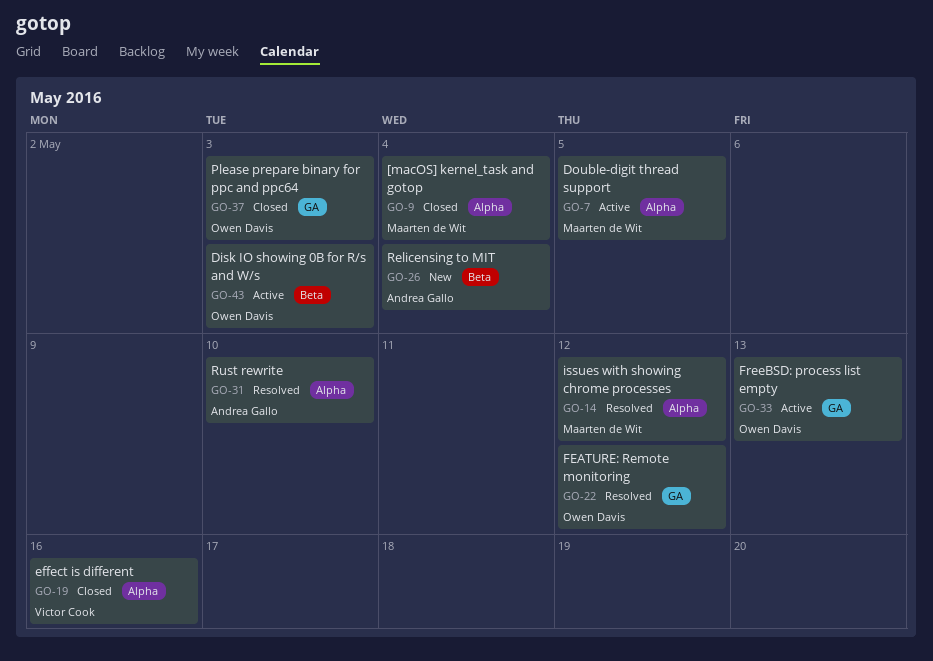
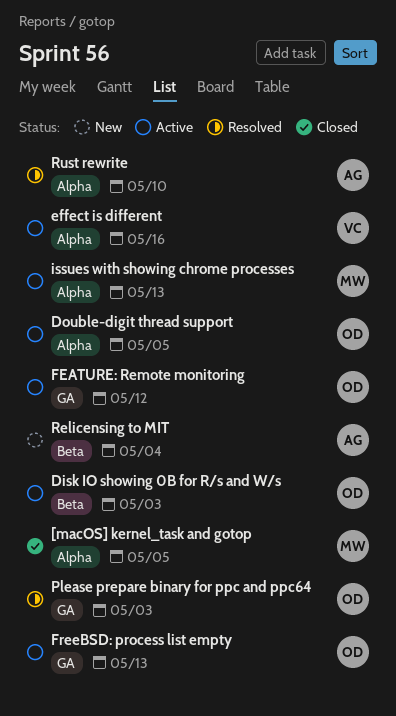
[macOS] kernel_task and gotop, due: May 4 -> May 5
Double-digit thread support, owner: Maarten de Wit -> Owen Davis
effect is different, status: Closed -> Active
FEATURE: Remote monitoring, status: Resolved -> Active
issues with showing chrome processes, status: Resolved -> Active
issues with showing chrome processes, due: May 12 -> May 13
Please prepare binary for ppc and ppc64, status: Closed -> Resolved

